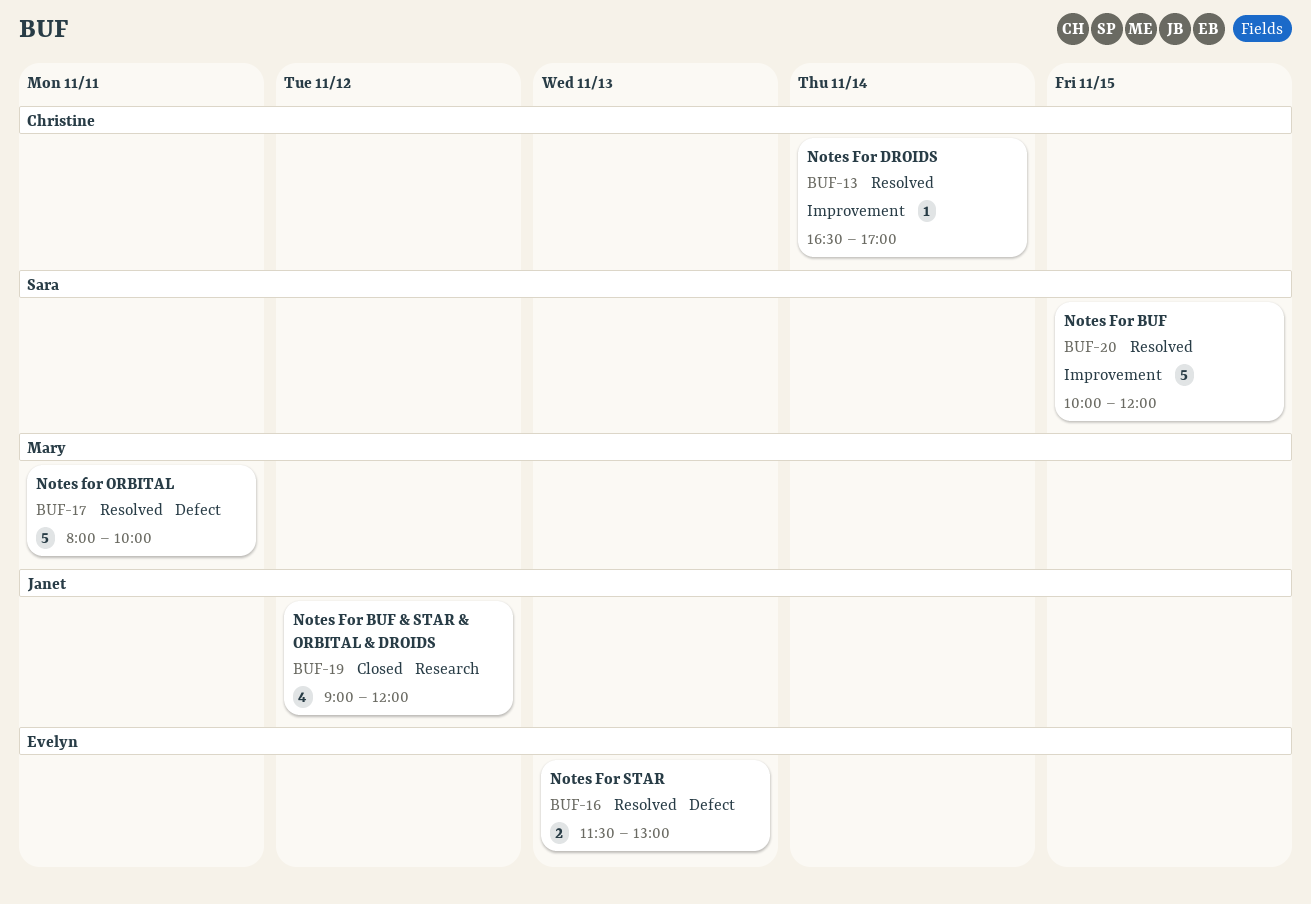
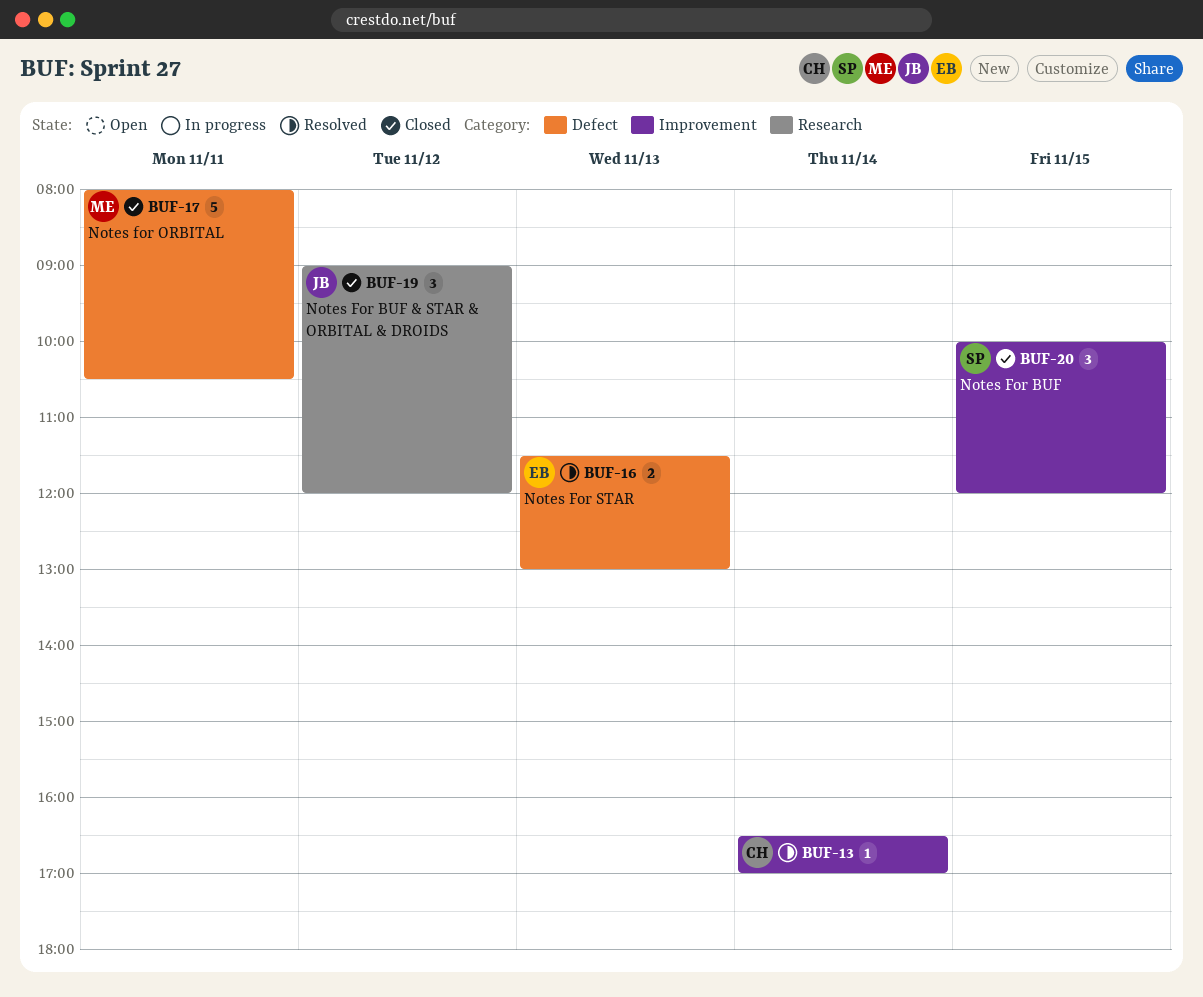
BUF-17, status: Resolved -> Closed
BUF-17, ends: 10:00 -> 10:30
BUF-19, estimate: 4 -> 3
BUF-20, status: Resolved -> Closed
BUF-20, estimate: 5 -> 3

